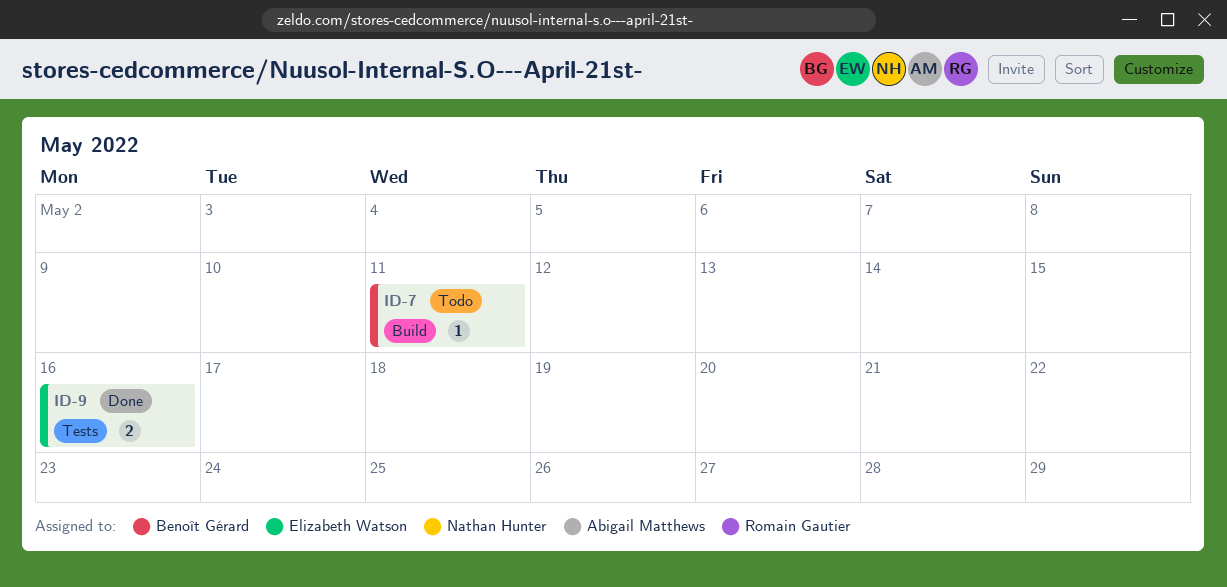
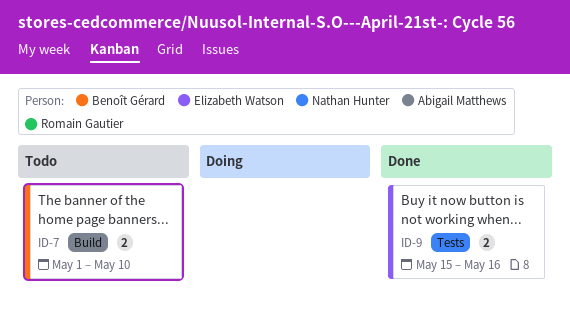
ID-7, estimate: 1 -> 2
ID-7, due: May 11 -> May 10

